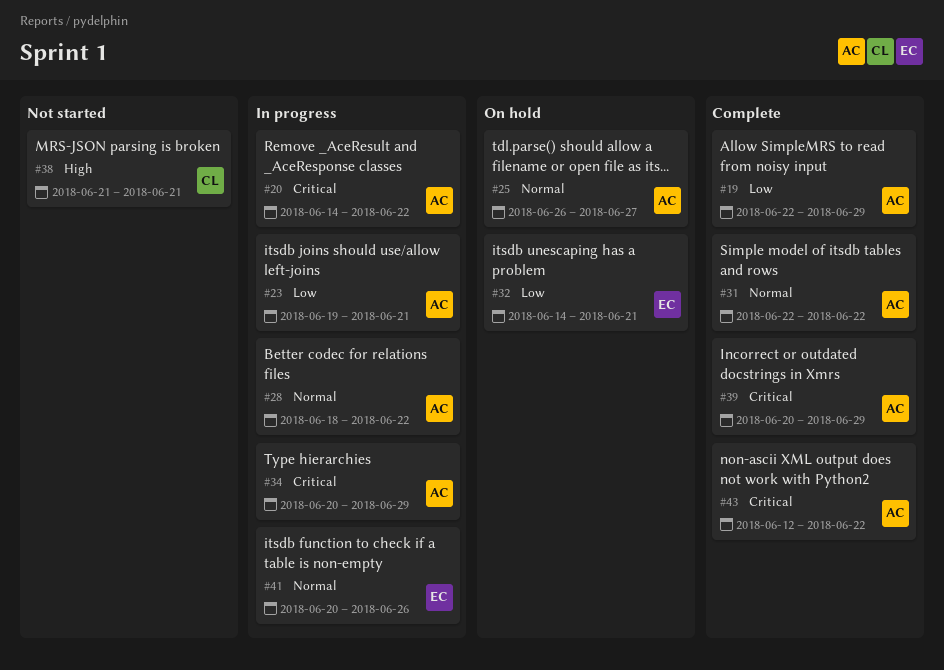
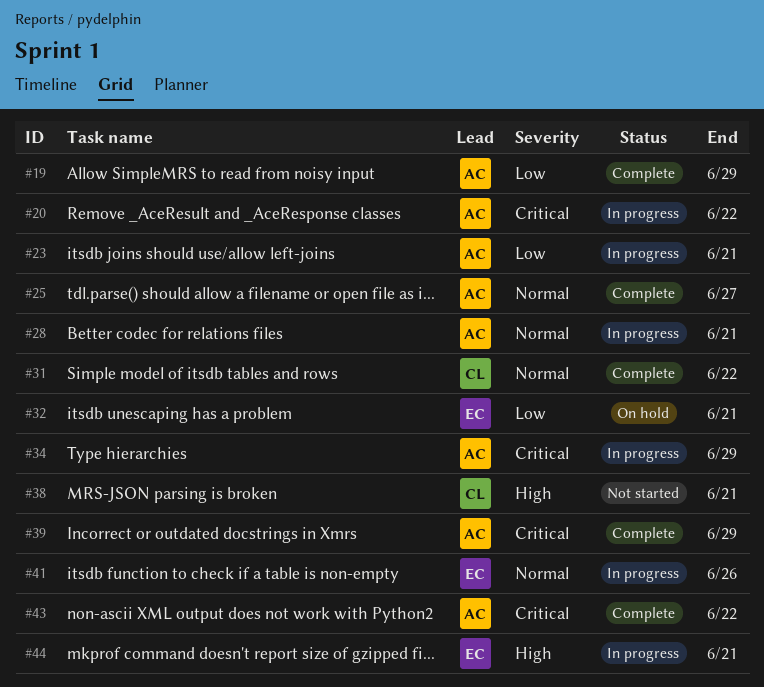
#25, status: On hold -> Complete
#28, due: Jun 22 -> Jun 21
#31, owner: AC -> CL
#44: none -> present

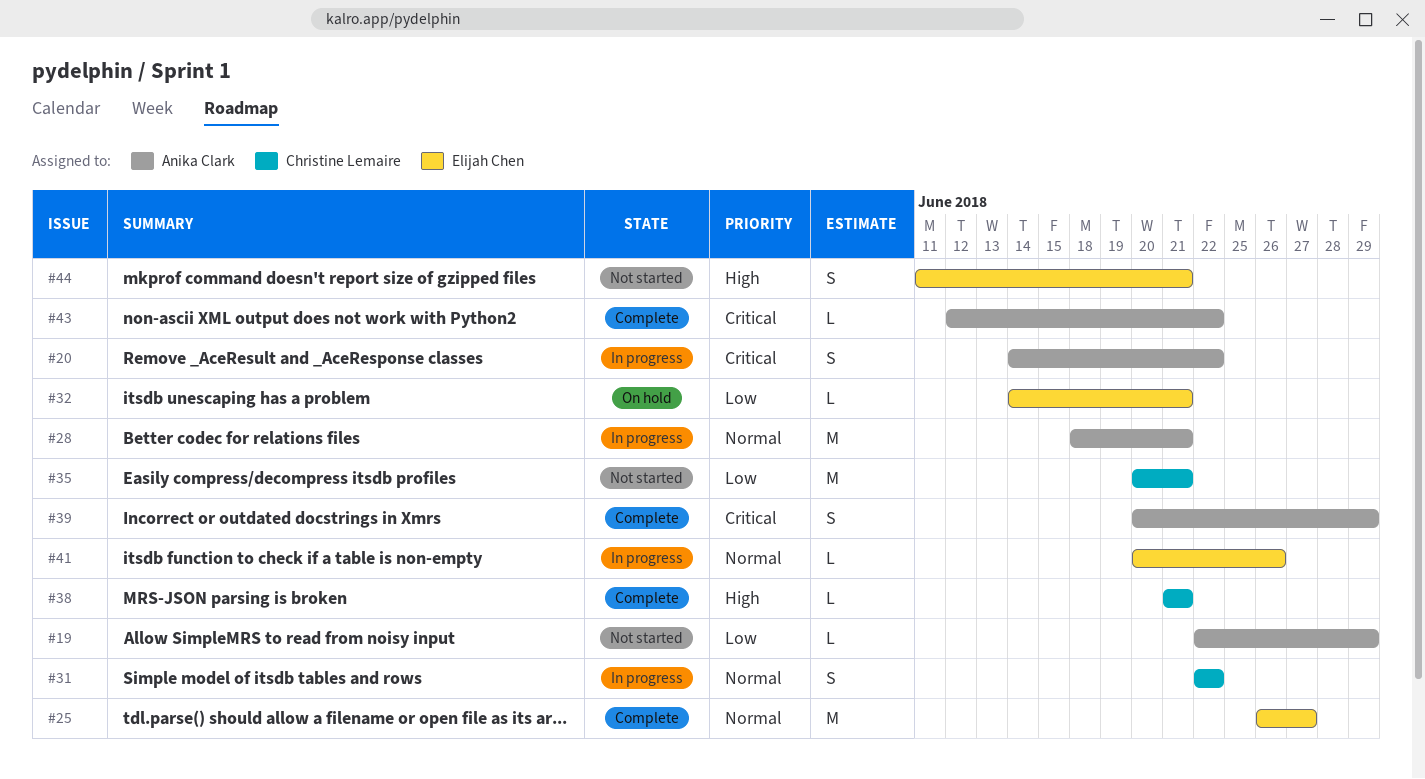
#19, status: Complete -> Not started
#23: present -> none
#25, owner: Anika Clark -> Elijah Chen
#31, status: Complete -> In progress
#34: present -> none
#35: none -> present
#38, status: Not started -> Complete
#44, status: In progress -> Not started

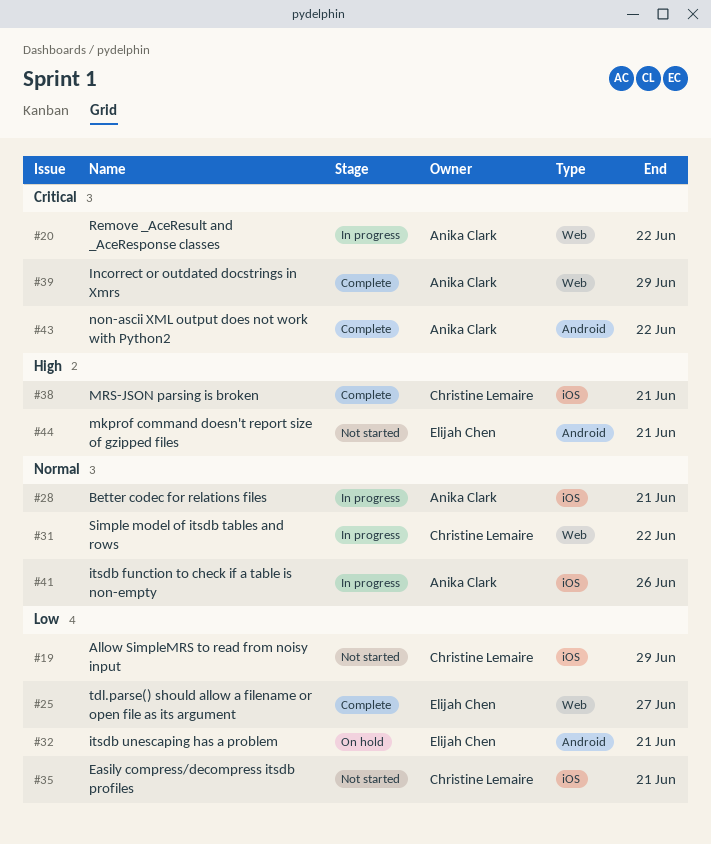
#19, owner: Anika Clark -> Christine Lemaire
#25, priority: Normal -> Low
#41, owner: Elijah Chen -> Anika Clark

